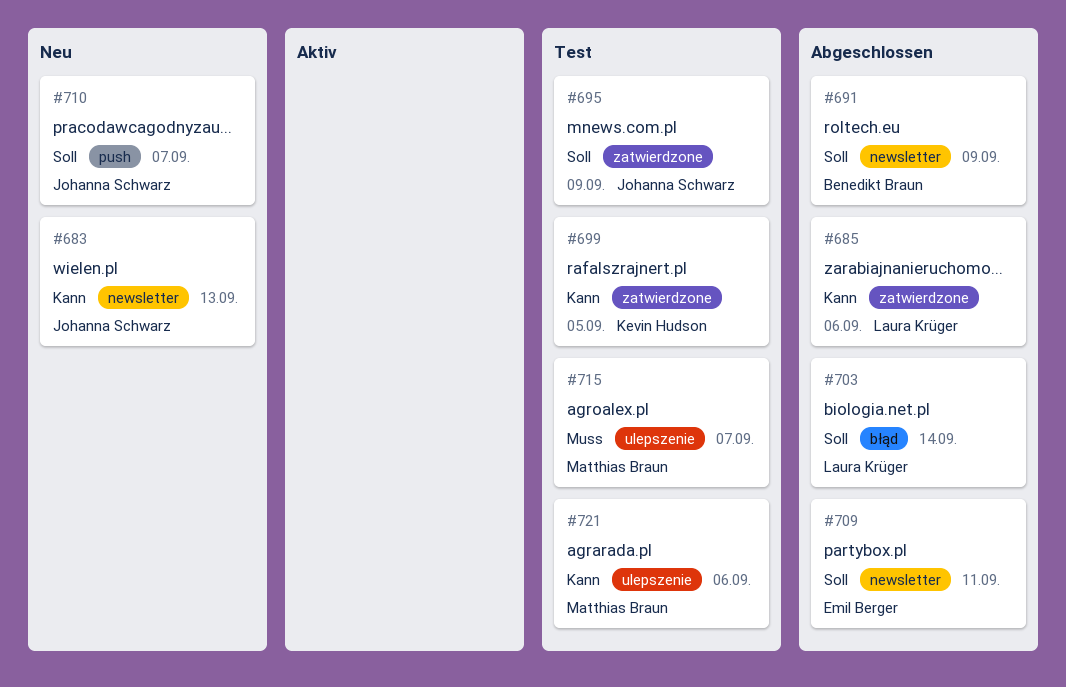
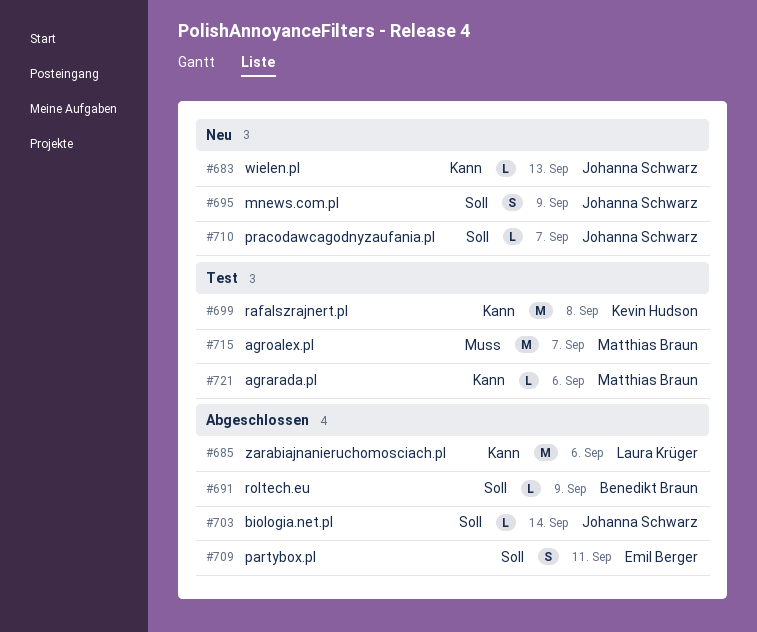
#695, status: Test -> Neu
#699, due: Sep 5 -> Sep 8
#703, owner: Laura Krüger -> Johanna Schwarz

